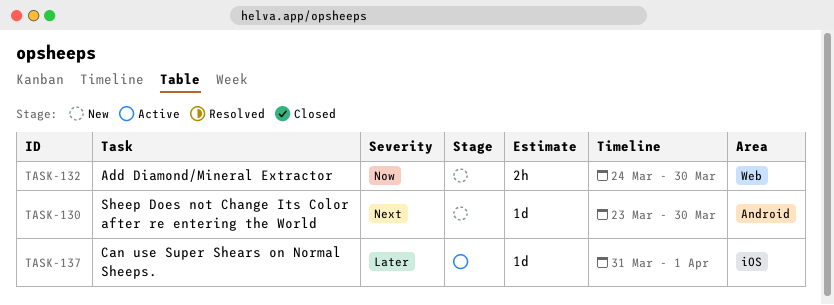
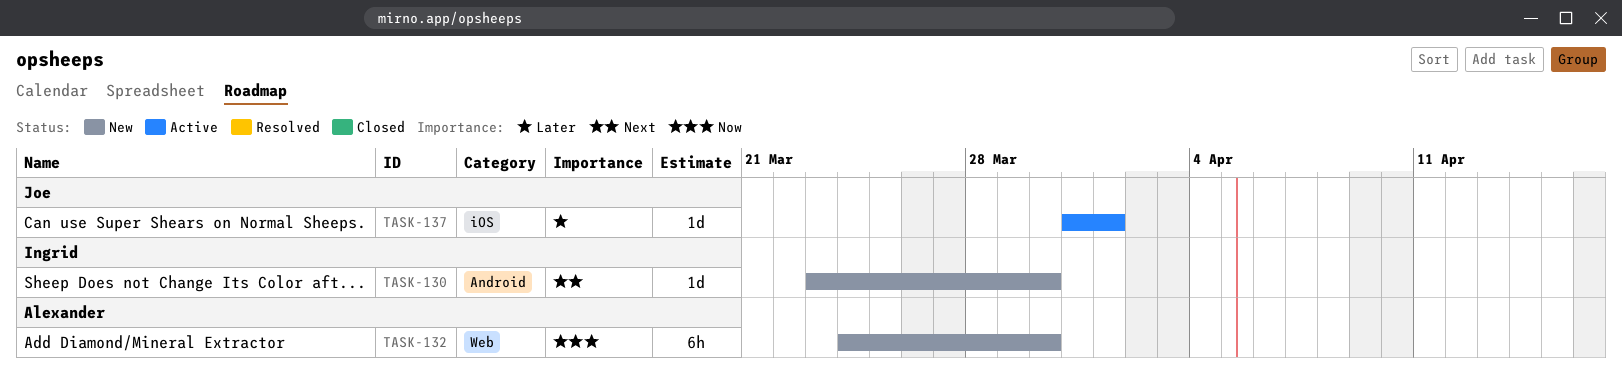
TASK-132, estimate: 2h -> 6h

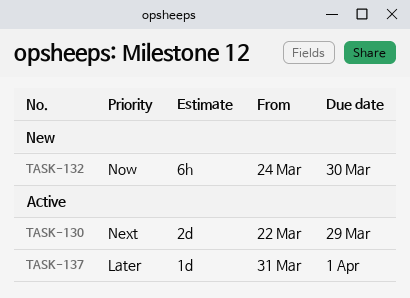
TASK-130, status: New -> Active
TASK-130, estimate: 1d -> 2d
TASK-130, start: Mar 23 -> Mar 22
TASK-130, due: Mar 30 -> Mar 29

